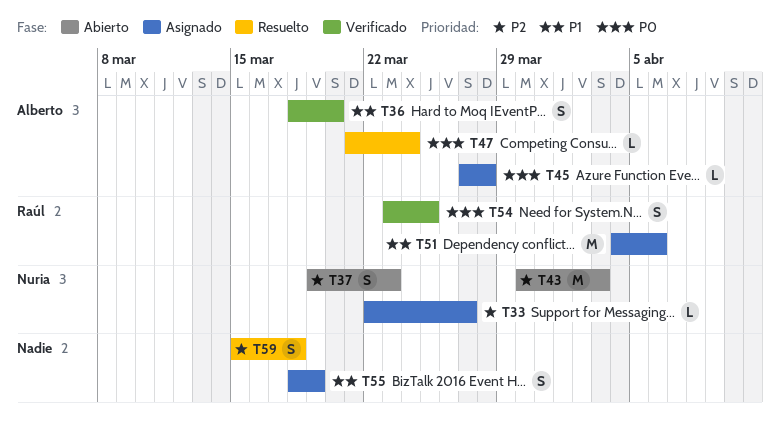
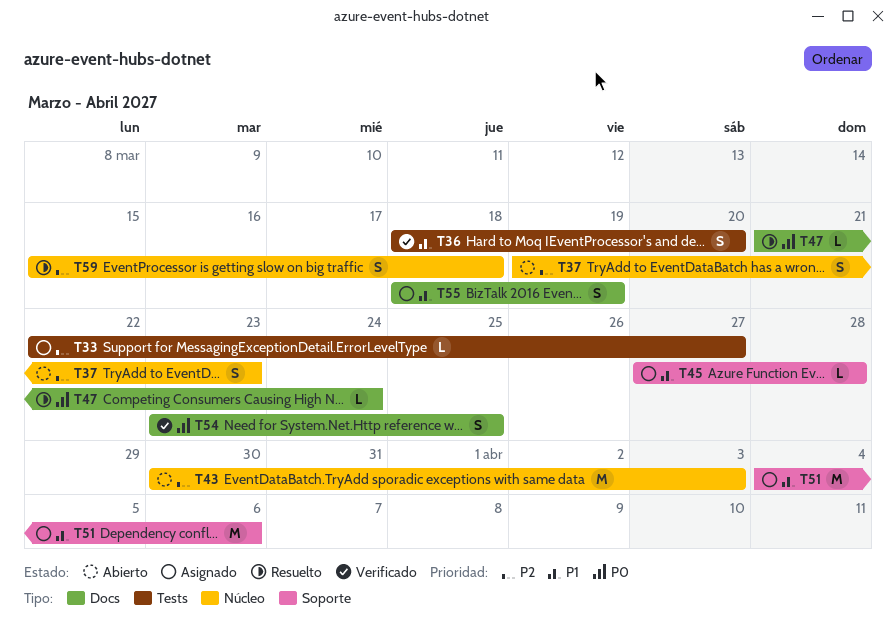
T45, priority: P0 -> P1

